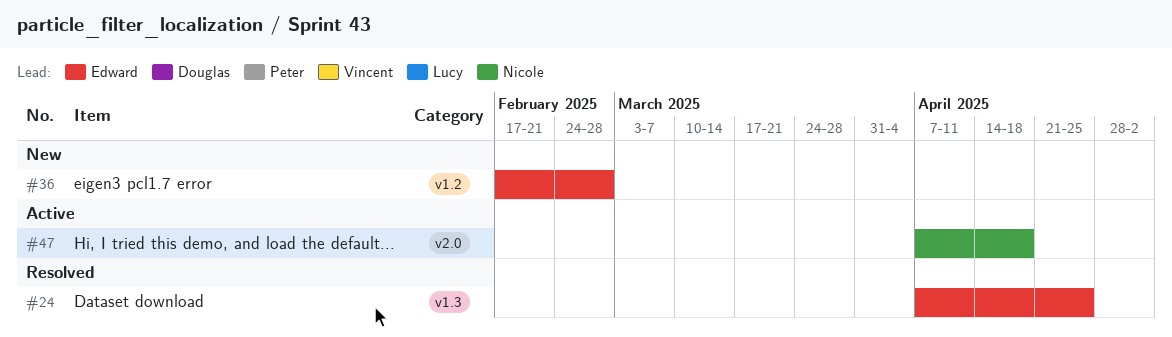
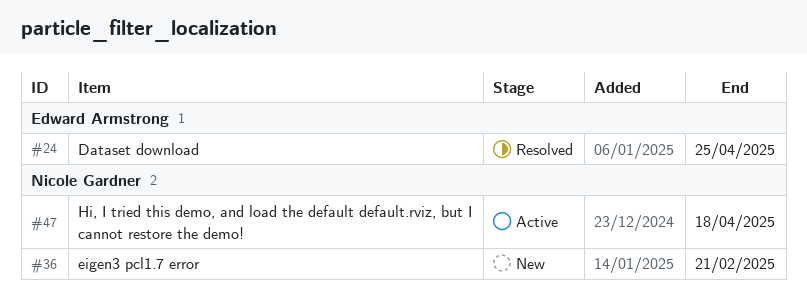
#36, owner: Edward Armstrong -> Nicole Gardner
#36, due: Feb 28 -> Feb 21

